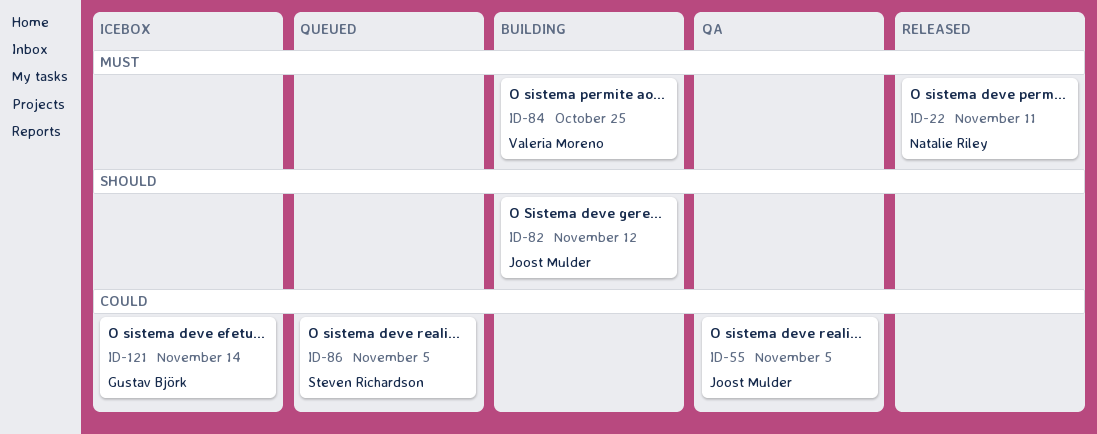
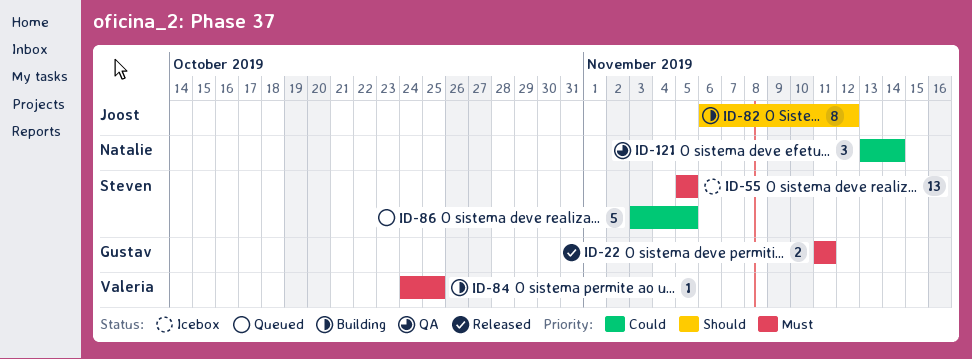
ID-22, owner: Natalie Riley -> Gustav Björk
ID-55, status: QA -> Icebox
ID-55, owner: Joost Mulder -> Steven Richardson
ID-55, priority: Could -> Must
ID-121, status: Icebox -> QA
ID-121, owner: Gustav Björk -> Natalie Riley

